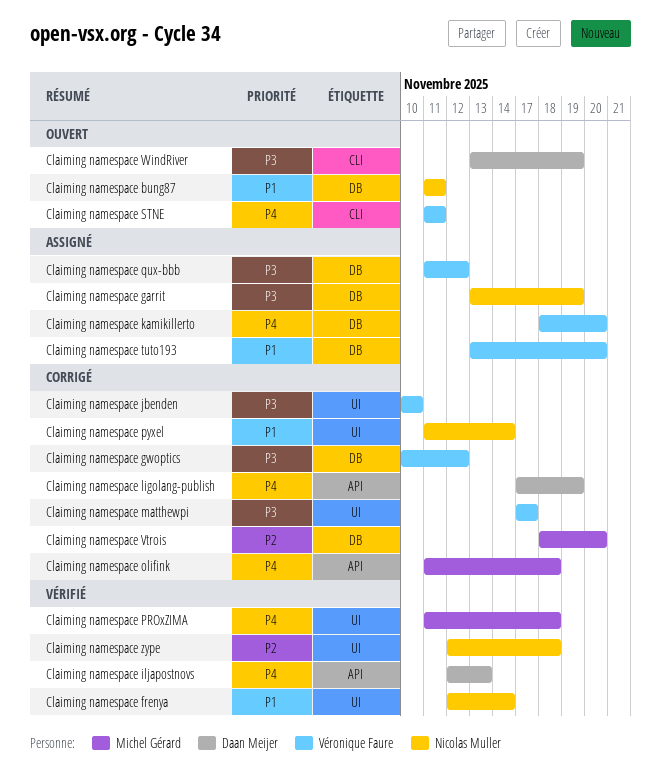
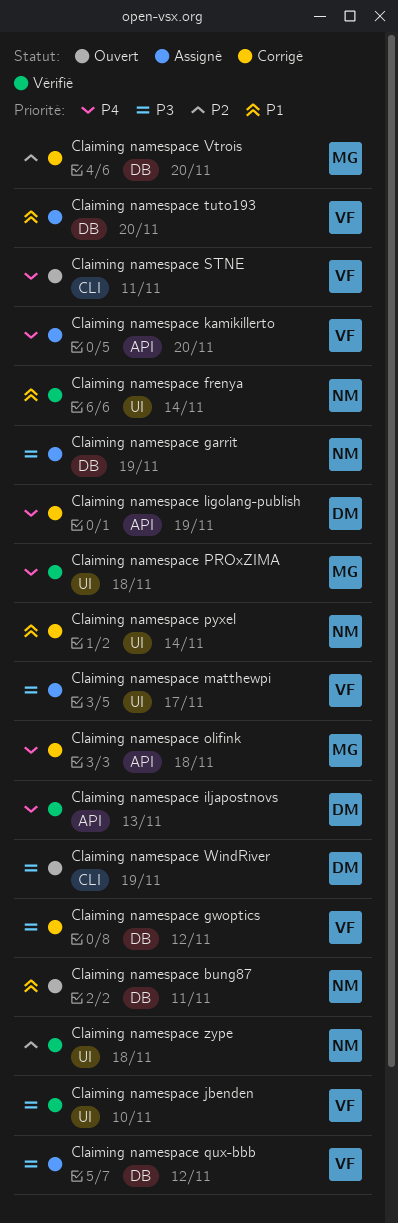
Claiming namespace jbenden, status: Corrigé -> Vérifié
Claiming namespace kamikillerto, label: DB -> API
Claiming namespace matthewpi, status: Corrigé -> Assigné

